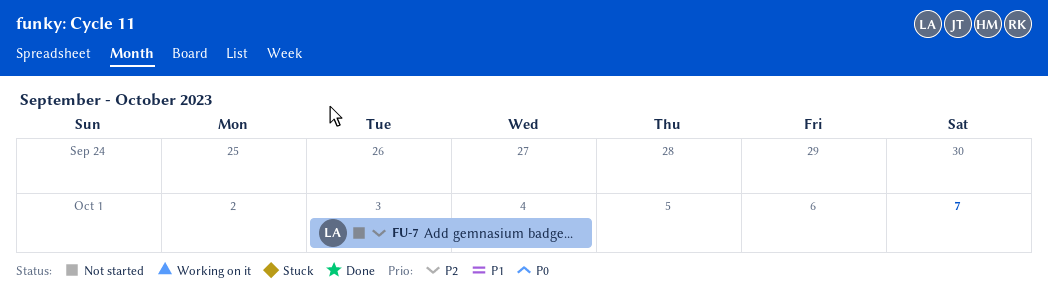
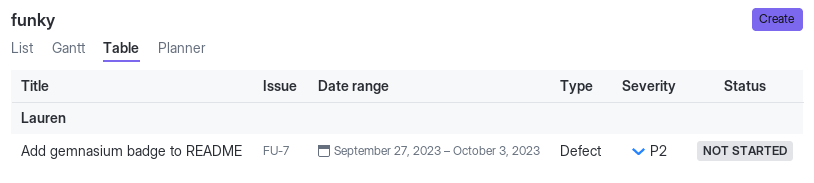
FU-7, start: Oct 3 -> Sep 27
FU-7, due: Oct 4 -> Oct 3

